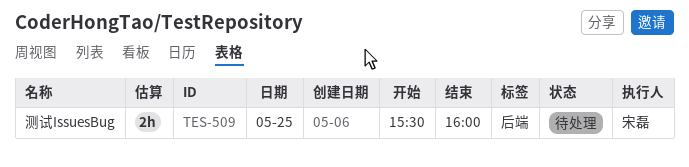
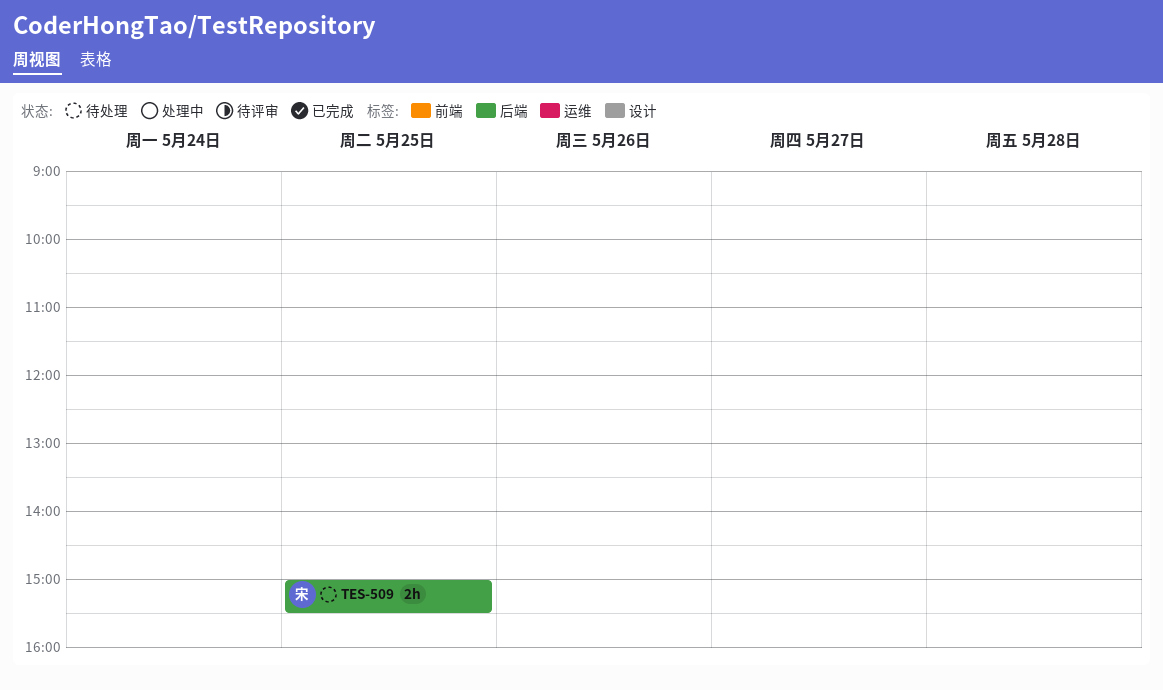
TES-509, begins: 15:30 -> 15:00
TES-509, ends: 16:00 -> 15:30

